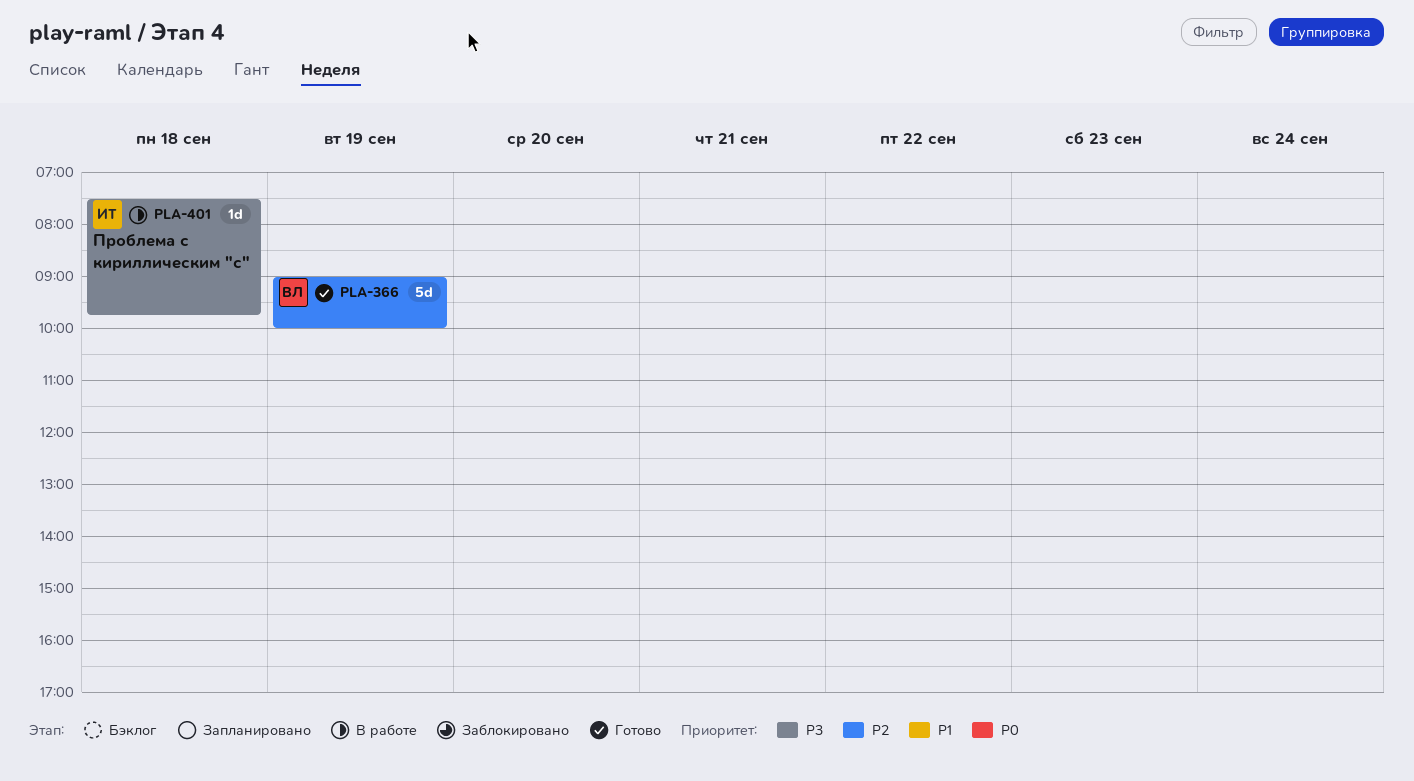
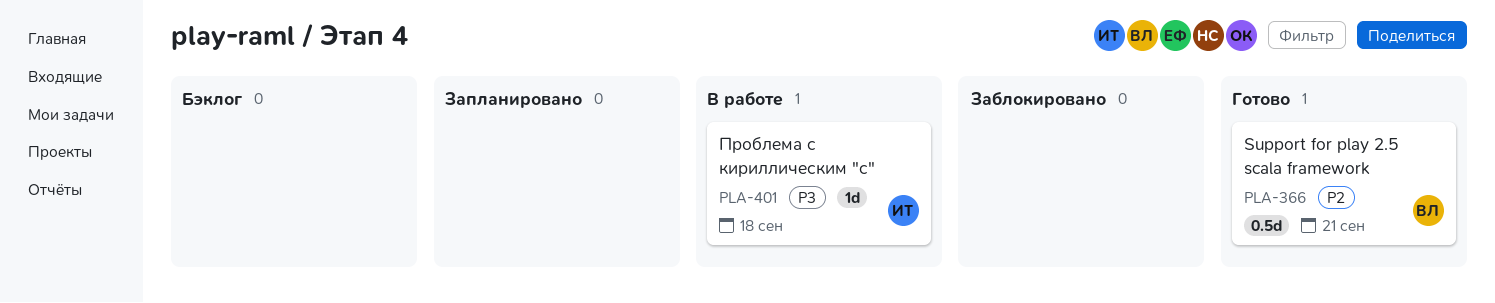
PLA-366, estimate: 5d -> 0.5d
PLA-366, day: Sep 19 -> Sep 21

